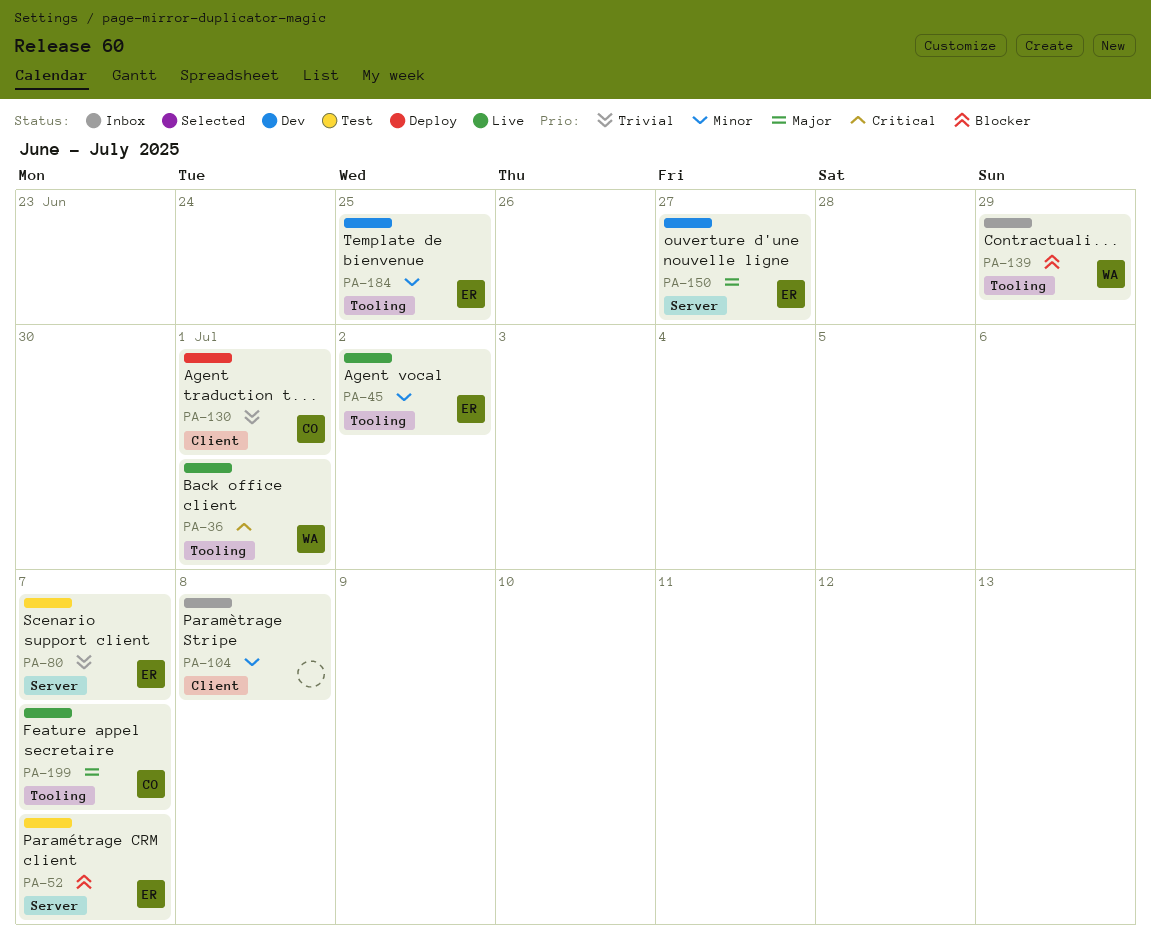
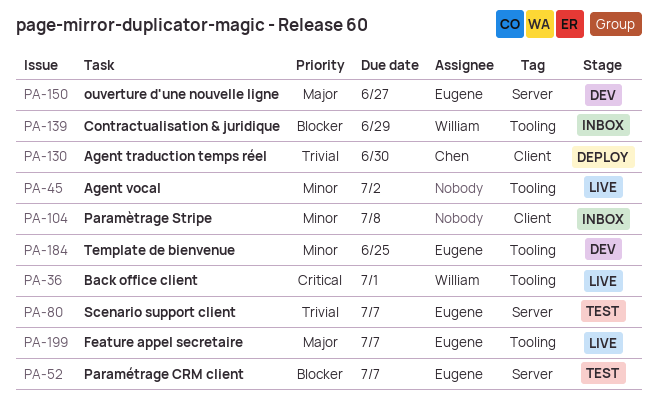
PA-45, owner: Eugene -> none
PA-130, due: Jul 1 -> Jun 30
PA-199, owner: Chen -> Eugene

